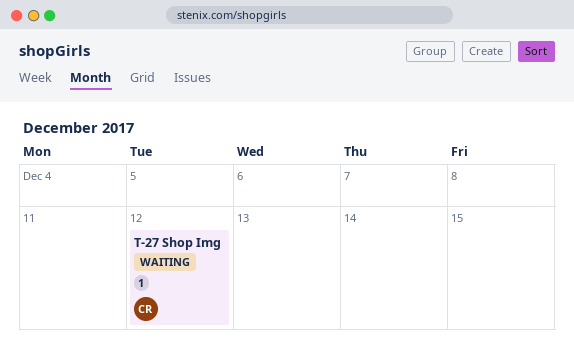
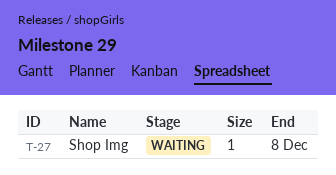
T-27, due: Dec 12 -> Dec 8

